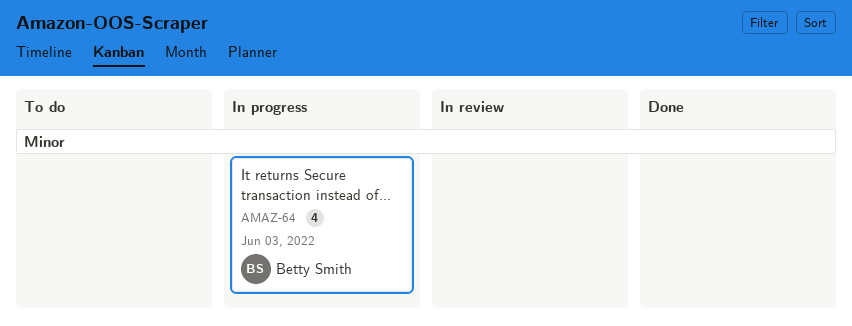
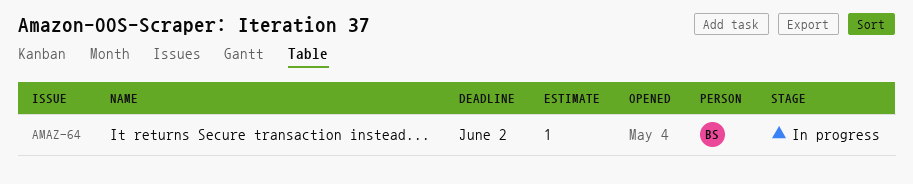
AMAZ-64, estimate: 4 -> 1
AMAZ-64, due: Jun 3 -> Jun 2

